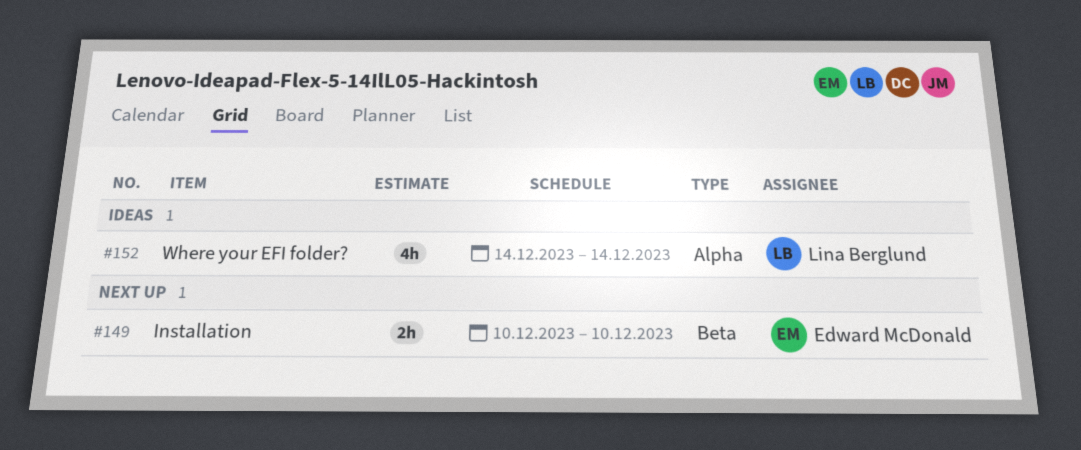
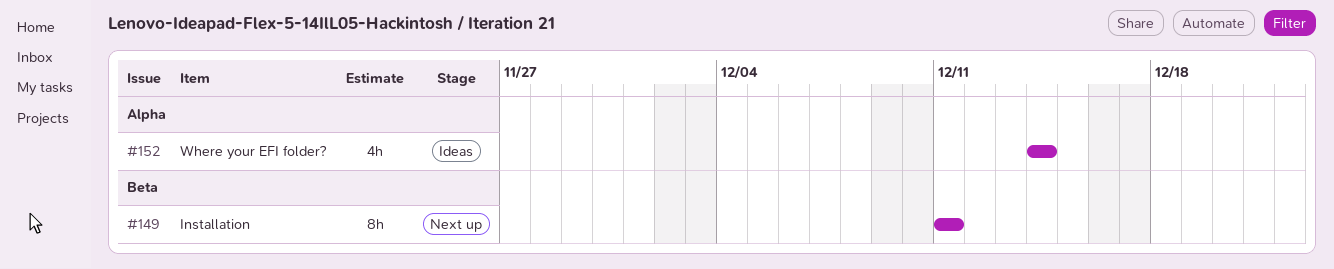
#149, estimate: 2h -> 8h
#149, start: Dec 10 -> Dec 11
#149, due: Dec 10 -> Dec 11

